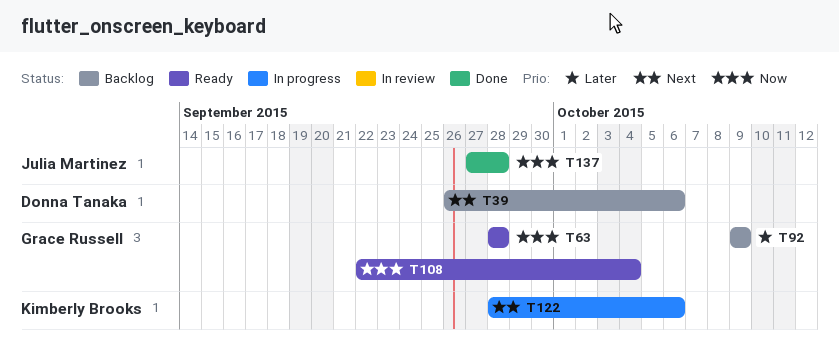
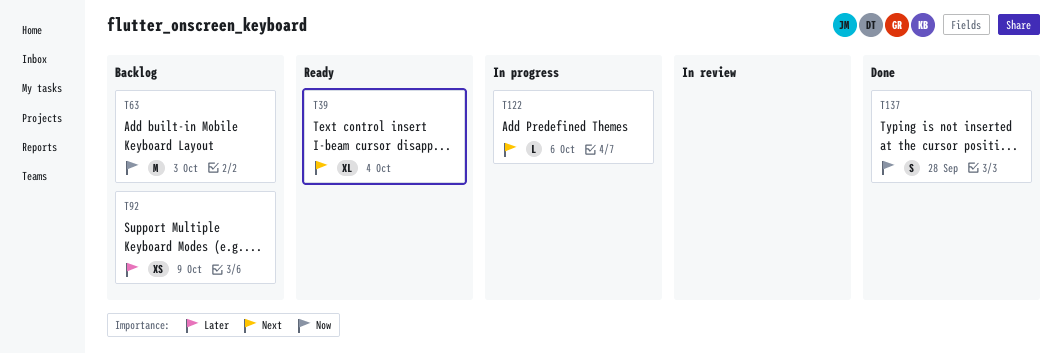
T39, status: Backlog -> Ready
T39, due: Oct 6 -> Oct 4
T63, status: Ready -> Backlog
T63, due: Sep 28 -> Oct 3
T108: present -> none

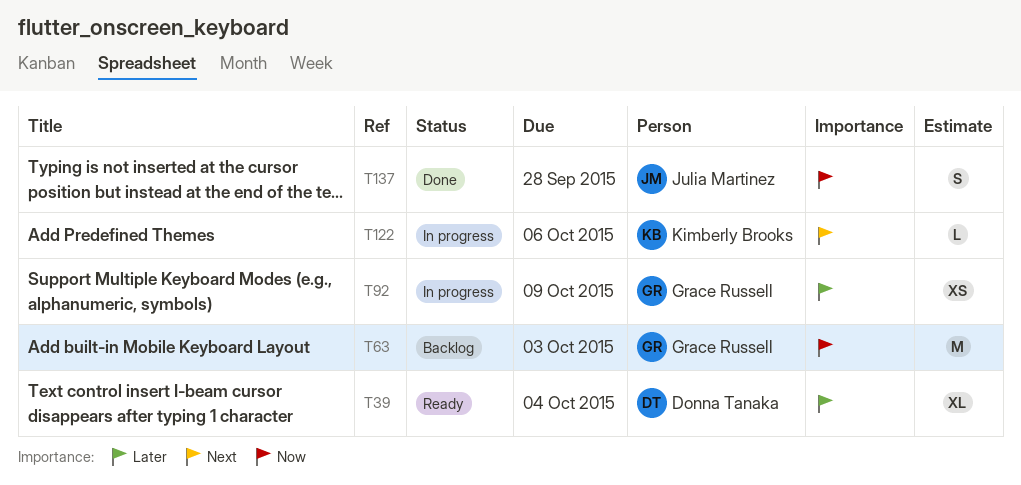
T39, priority: Next -> Later
T92, status: Backlog -> In progress

